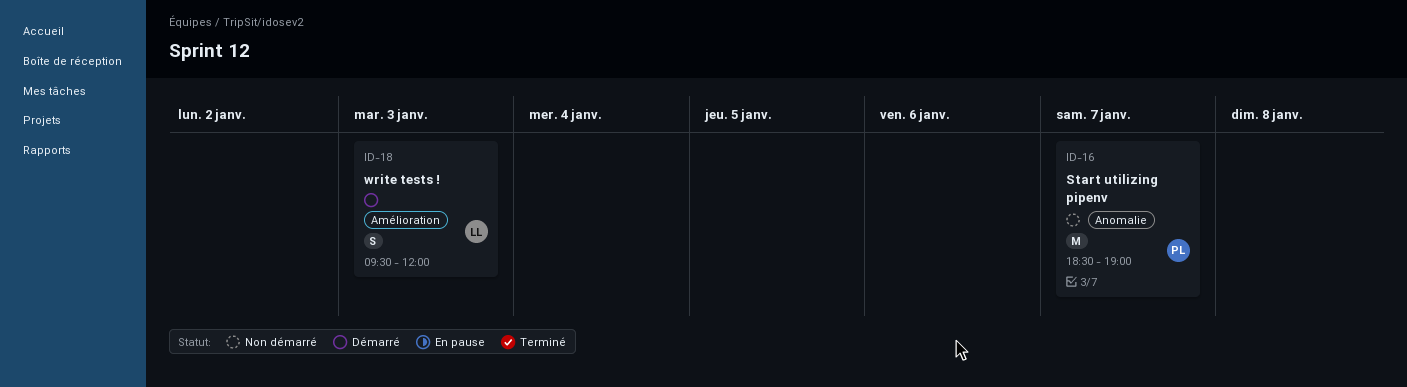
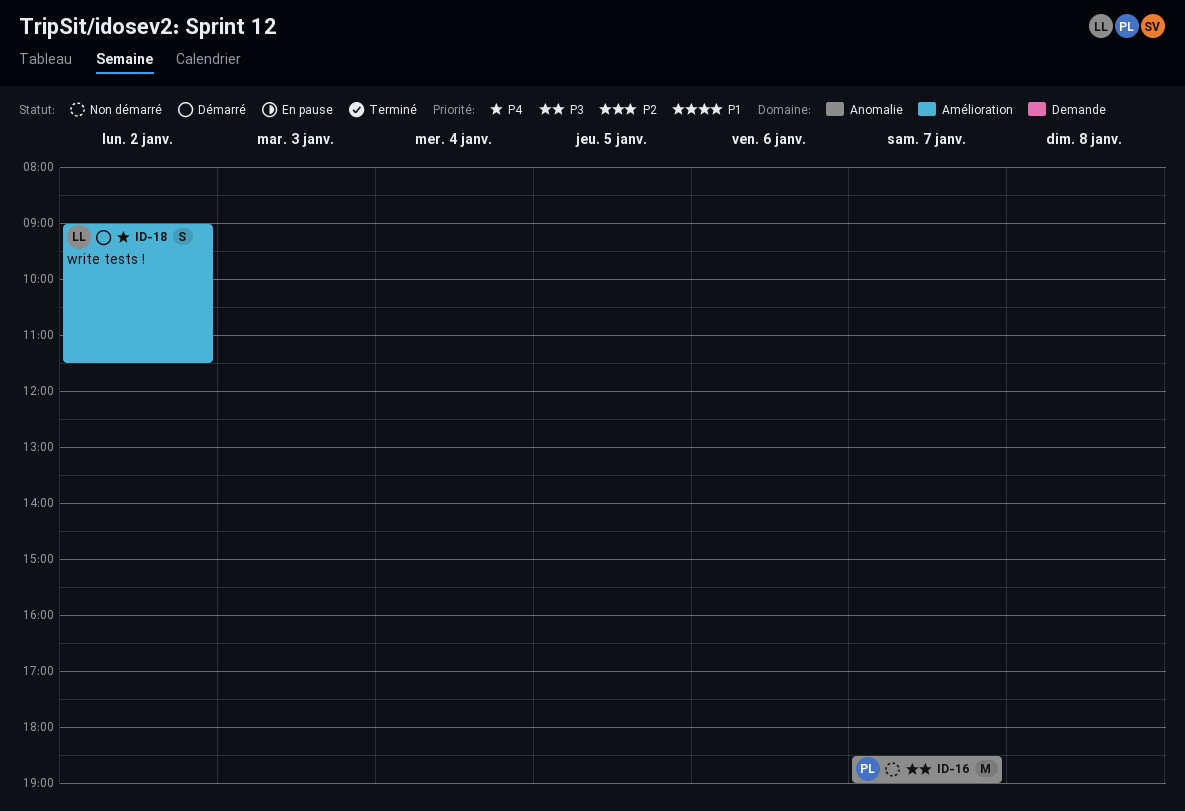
ID-18, day: Jan 3 -> Jan 2
ID-18, begins: 09:30 -> 09:00
ID-18, ends: 12:00 -> 11:30

